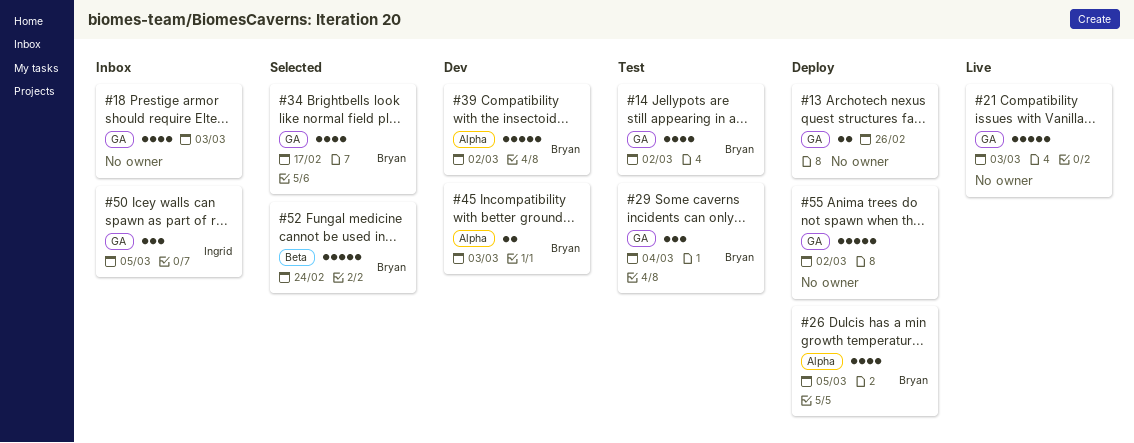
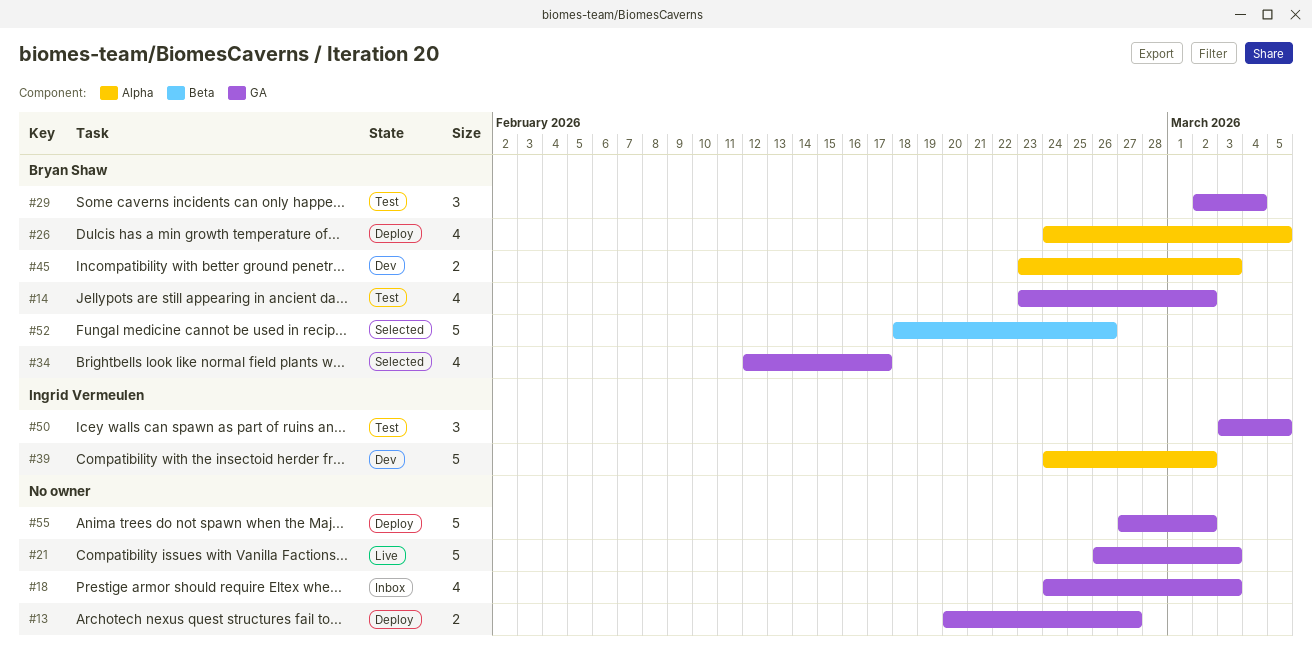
#13, due: Feb 26 -> Feb 27
#39, owner: Bryan Shaw -> Ingrid Vermeulen
#50, status: Inbox -> Test
#52, due: Feb 24 -> Feb 26

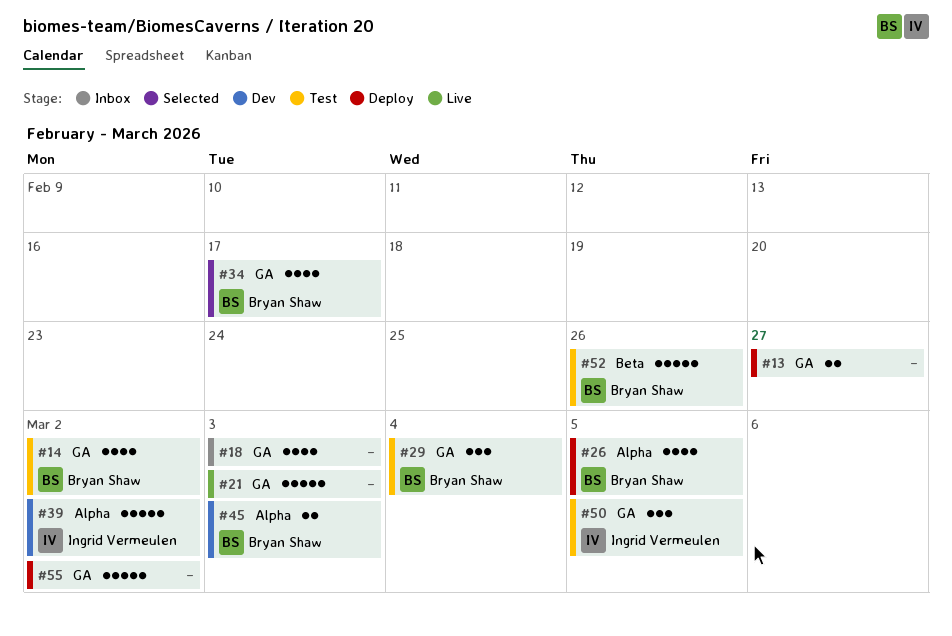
#52, status: Selected -> Test

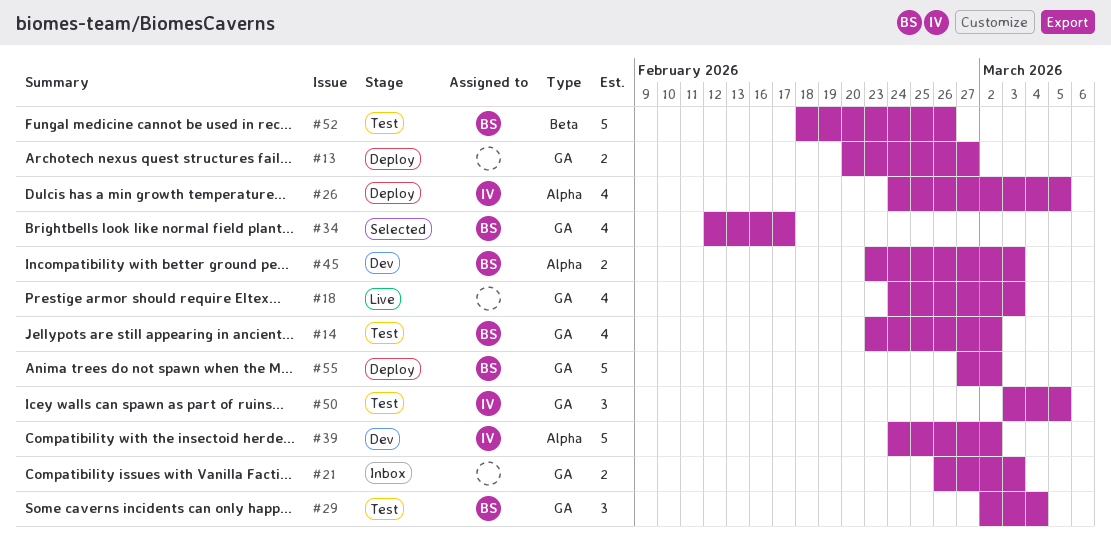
#18, status: Inbox -> Live
#21, status: Live -> Inbox
#21, estimate: 5 -> 2
#26, owner: Bryan Shaw -> Ingrid Vermeulen
#55, owner: none -> Bryan Shaw

